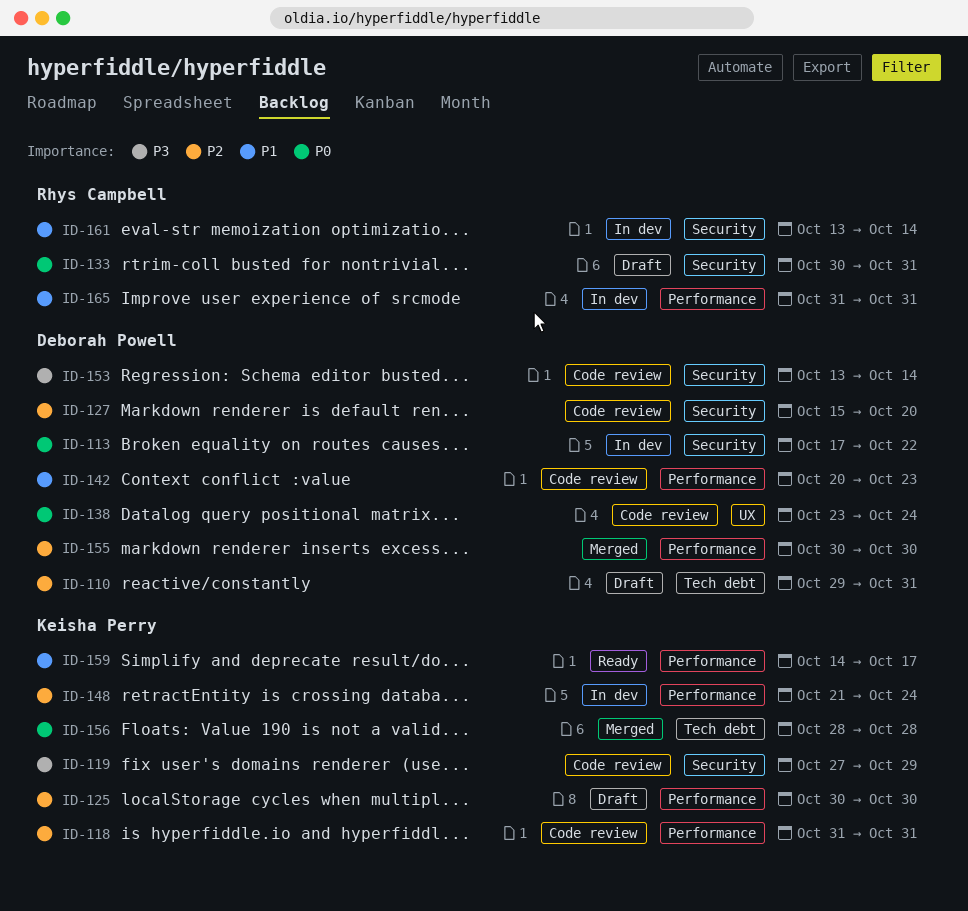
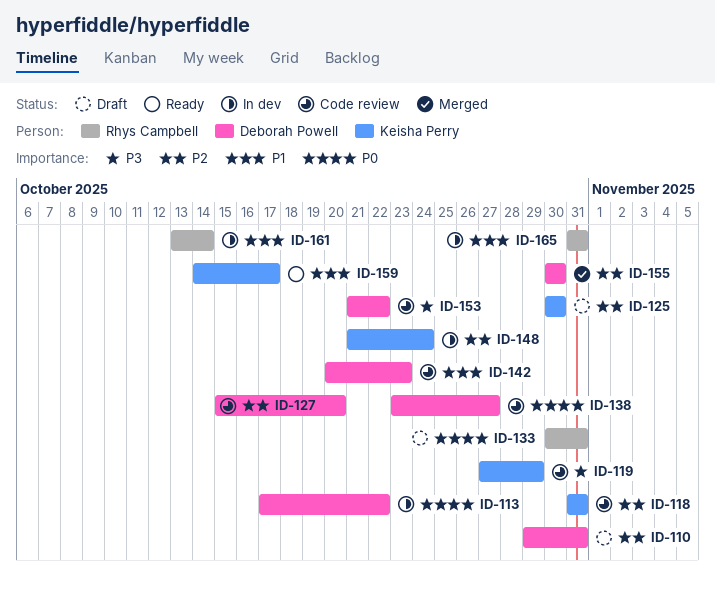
ID-138, due: Oct 24 -> Oct 27
ID-153, start: Oct 13 -> Oct 21
ID-153, due: Oct 14 -> Oct 22
ID-156: present -> none

